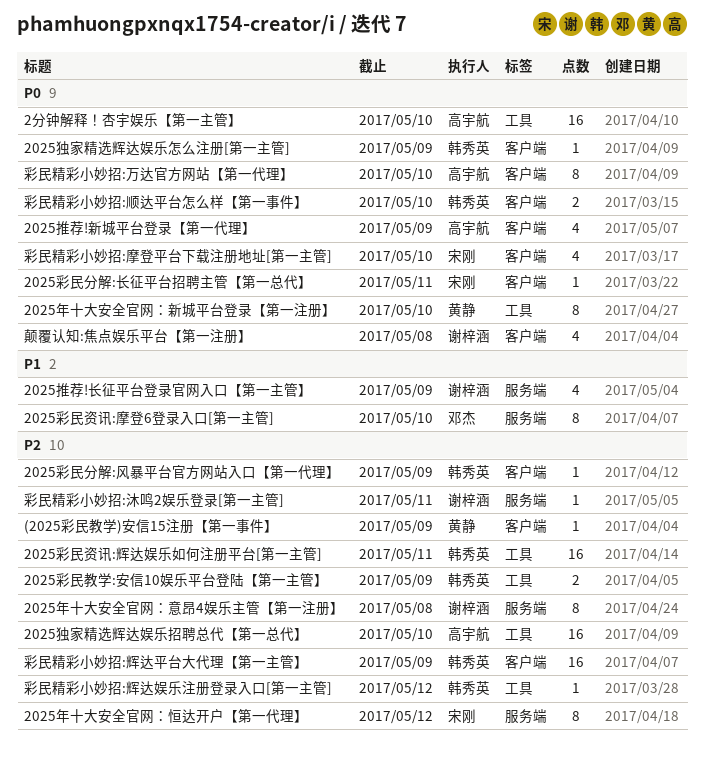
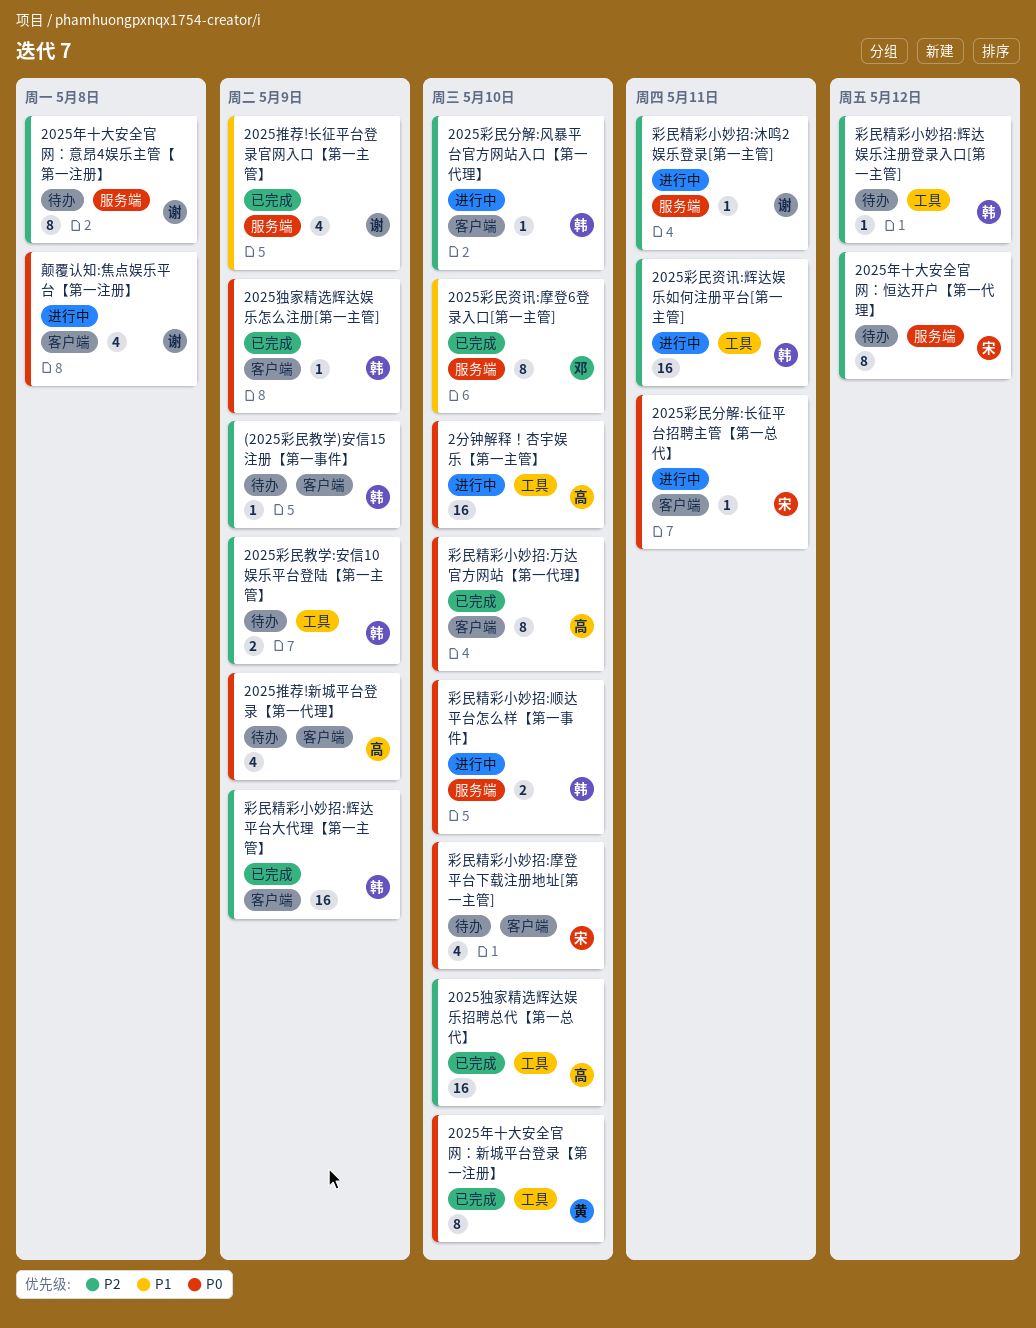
(2025彩民教学)安信15注册【第一事件】, owner: 黄静 -> 韩秀英
2025彩民分解:风暴平台官方网站入口【第一代理】, due: May 9 -> May 10
彩民精彩小妙招:顺达平台怎么样【第一事件】, label: 客户端 -> 服务端

